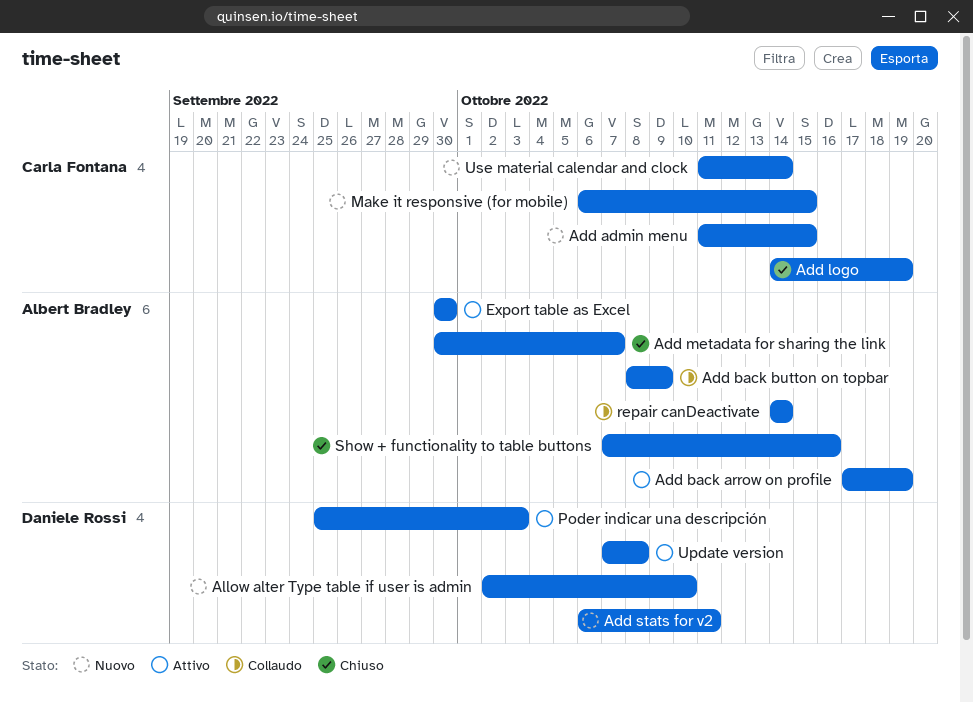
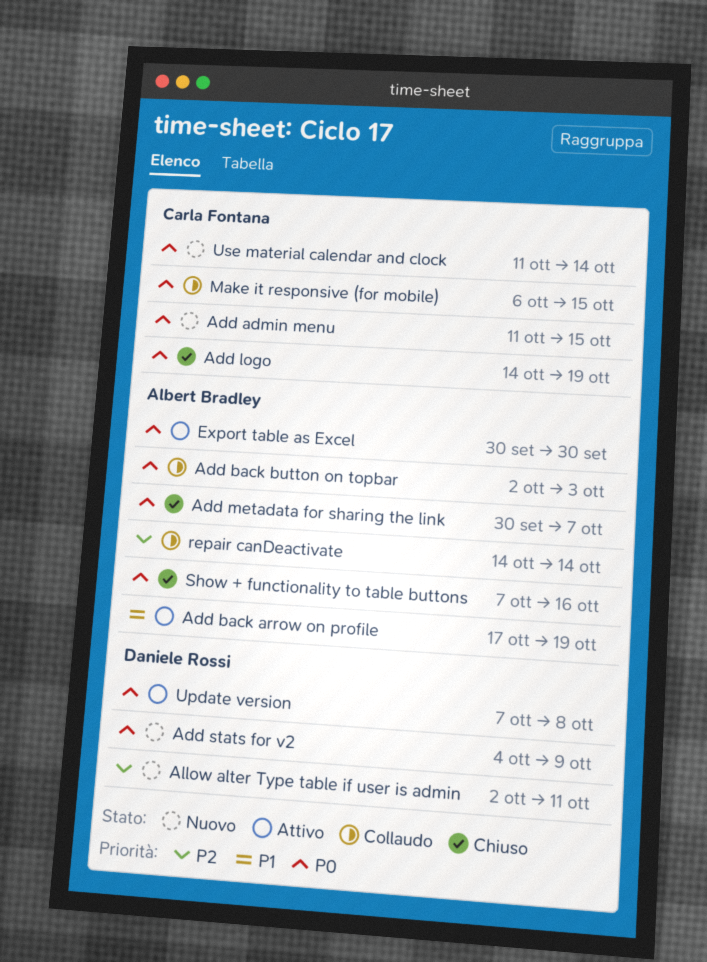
Add back button on topbar, start: Oct 8 -> Oct 2
Add back button on topbar, due: Oct 9 -> Oct 3
Add stats for v2, start: Oct 6 -> Oct 4
Add stats for v2, due: Oct 11 -> Oct 9
Allow alter Type table if user is admin, due: Oct 10 -> Oct 11
Make it responsive (for mobile), status: Nuovo -> Collaudo
Poder indicar una descripción: present -> none

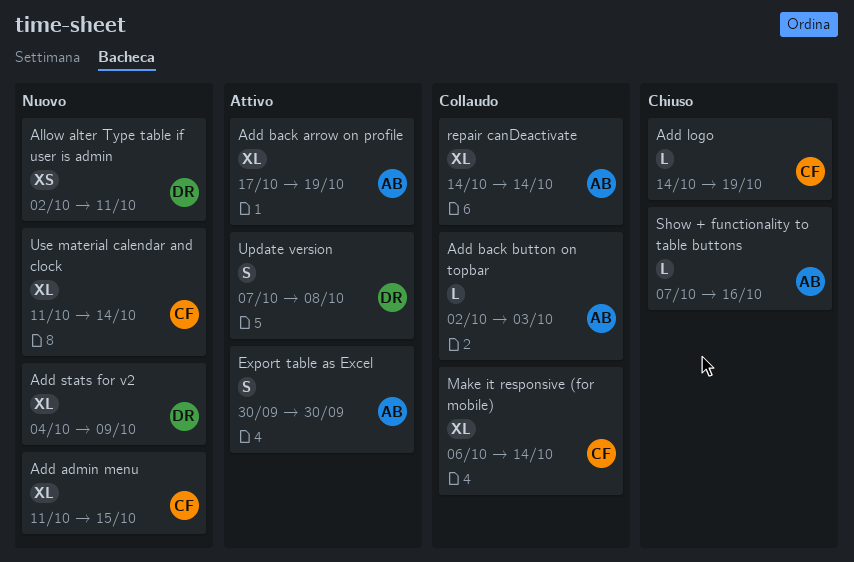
Add metadata for sharing the link: present -> none
Make it responsive (for mobile), due: Oct 15 -> Oct 14

